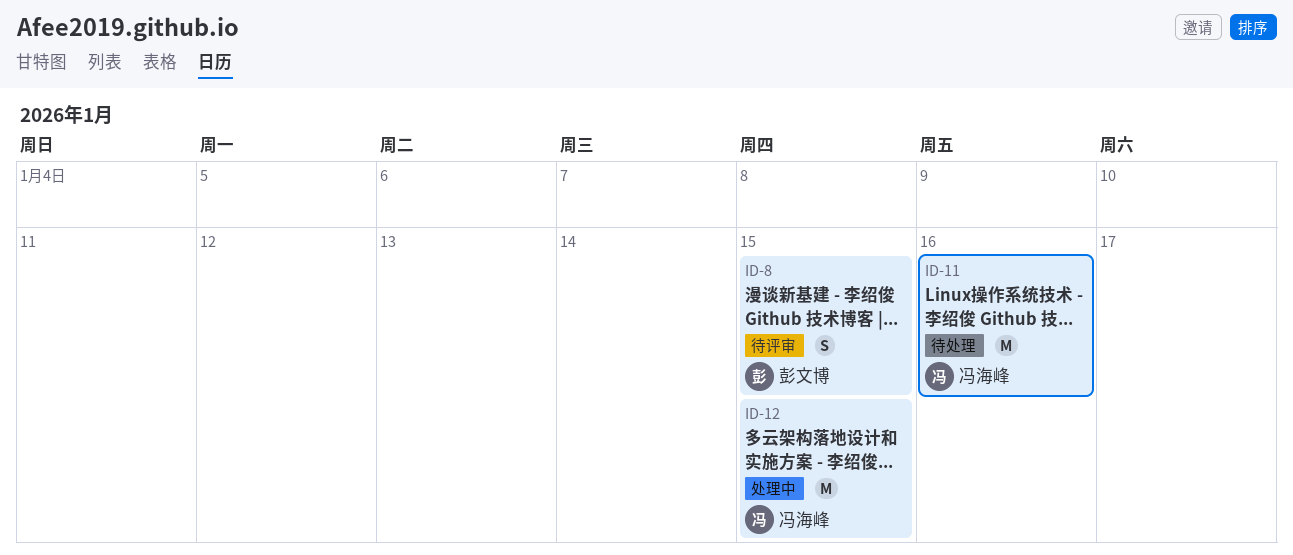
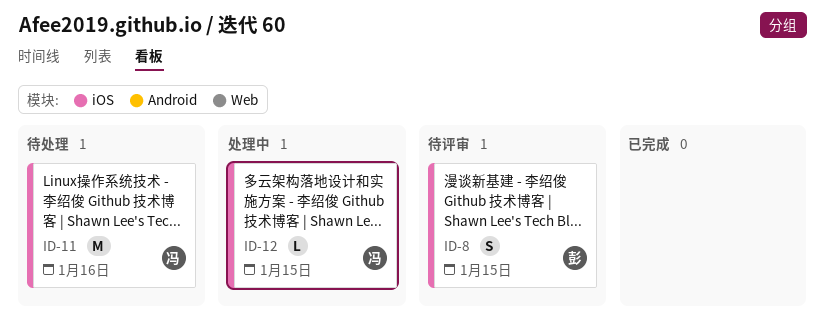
ID-12, estimate: M -> L

